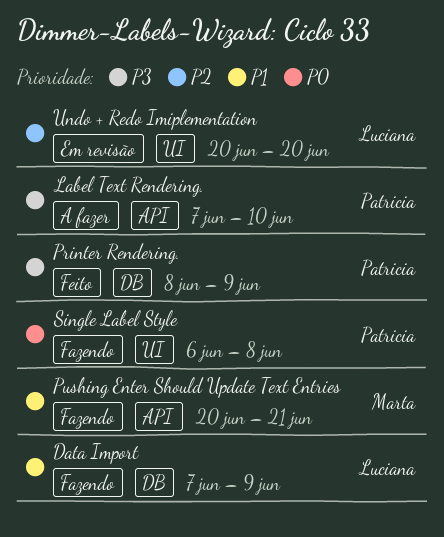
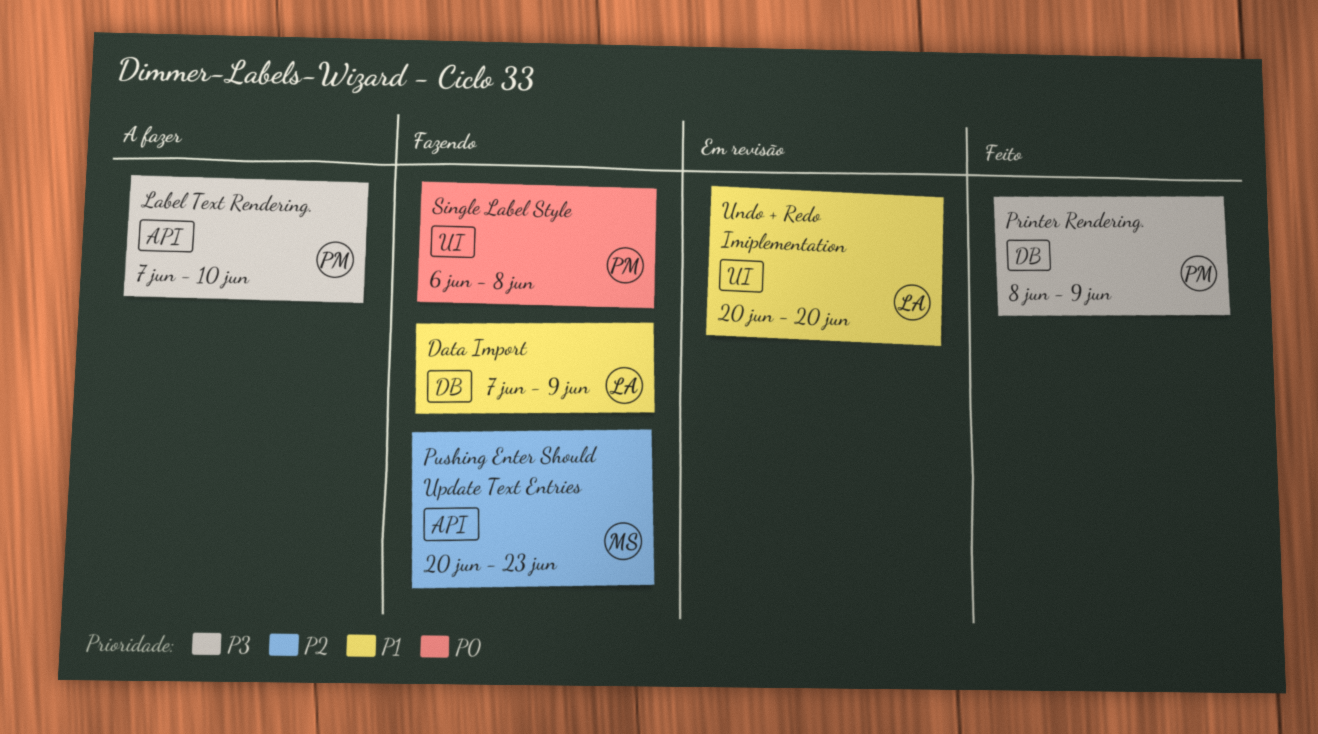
Pushing Enter Should Update Text Entries, priority: P1 -> P2
Pushing Enter Should Update Text Entries, due: Jun 21 -> Jun 23
Undo + Redo Imiplementation, priority: P2 -> P1

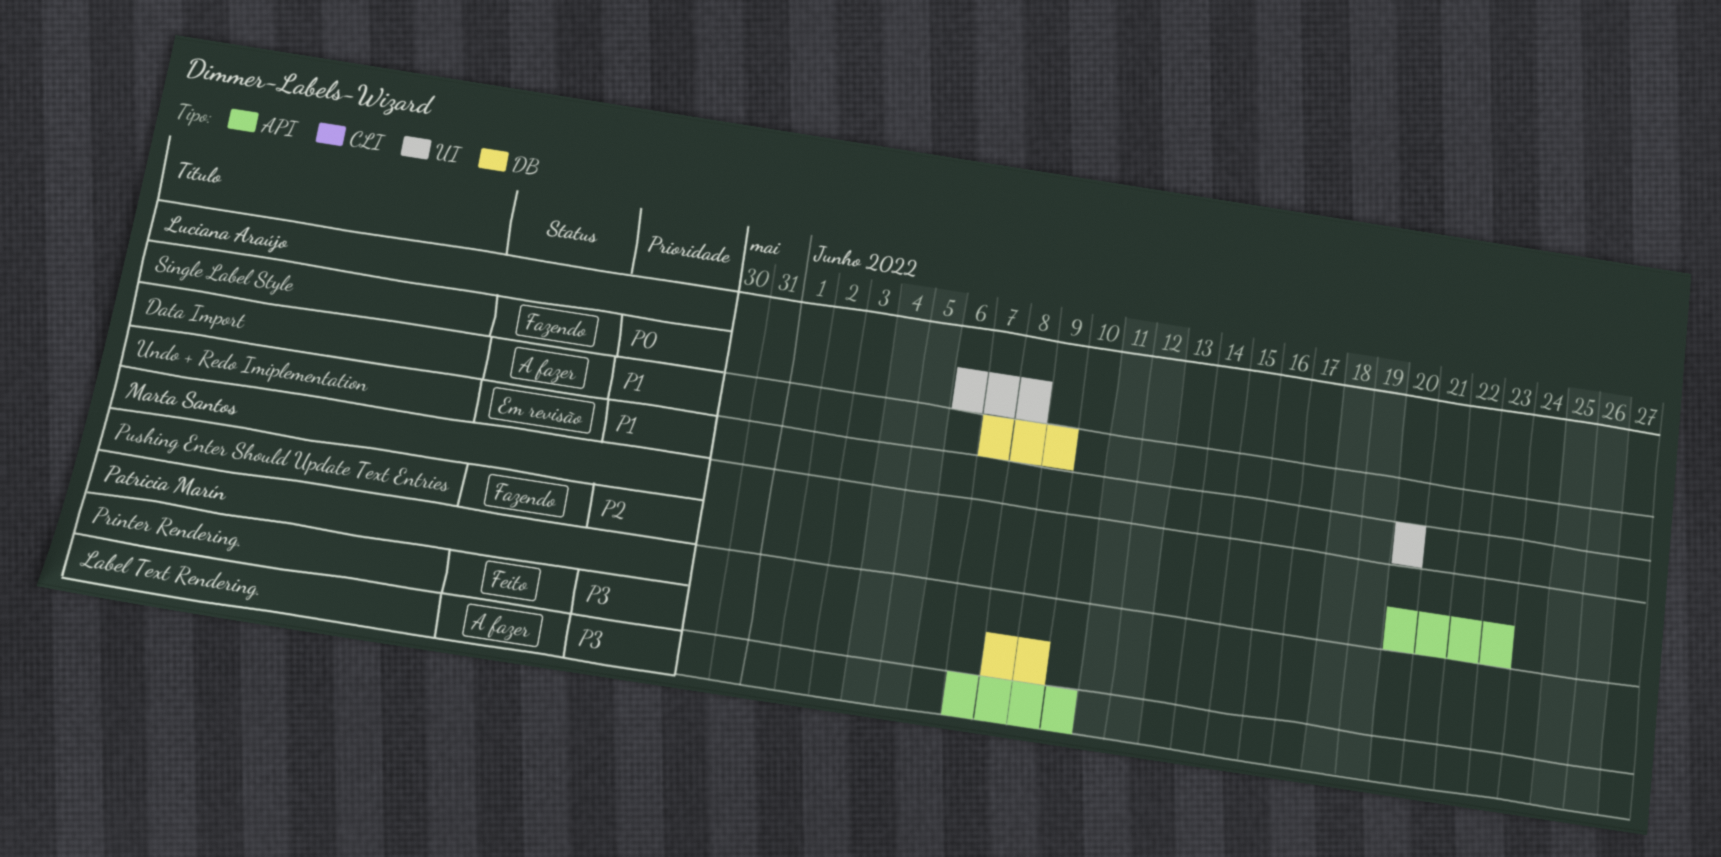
Data Import, status: Fazendo -> A fazer
Single Label Style, owner: Patricia Marín -> Luciana Araújo

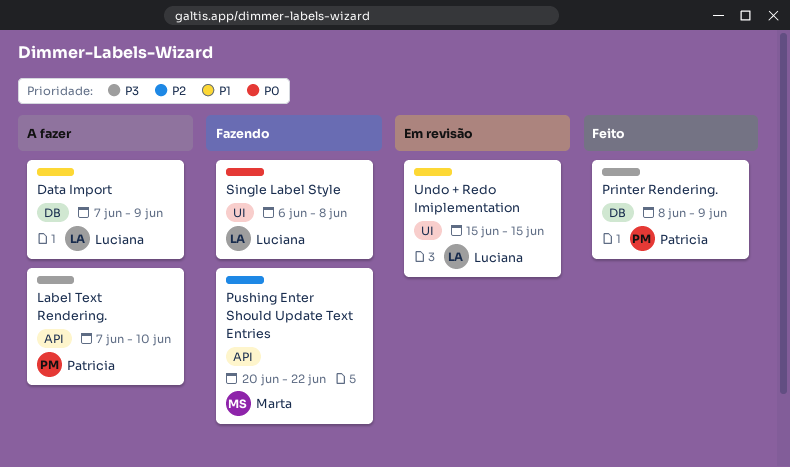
Pushing Enter Should Update Text Entries, due: Jun 23 -> Jun 22
Undo + Redo Imiplementation, start: Jun 20 -> Jun 15
Undo + Redo Imiplementation, due: Jun 20 -> Jun 15

